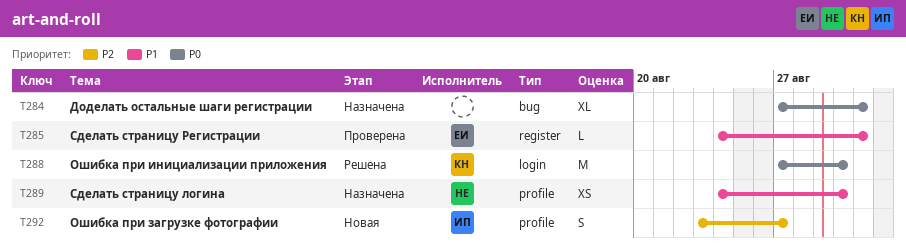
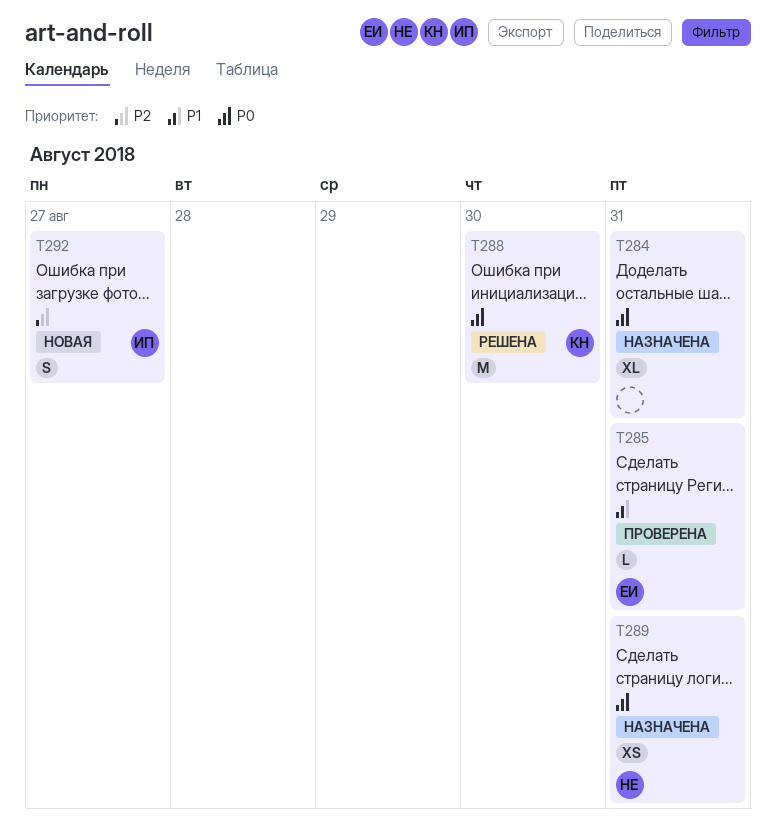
T289, priority: P1 -> P0
T289, due: Aug 30 -> Aug 31

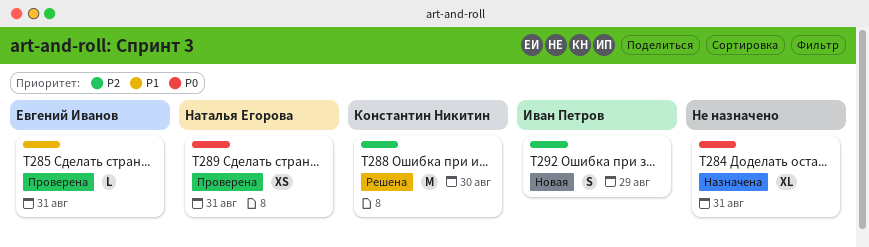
T288, priority: P0 -> P2
T289, status: Назначена -> Проверена
T292, due: Aug 27 -> Aug 29

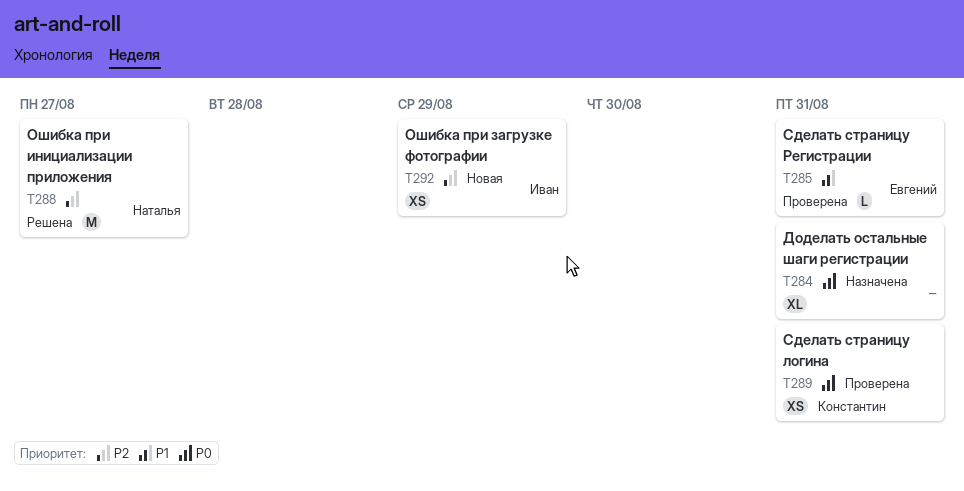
T288, owner: Константин Никитин -> Наталья Егорова
T288, due: Aug 30 -> Aug 27
T289, owner: Наталья Егорова -> Константин Никитин
T292, estimate: S -> XS

